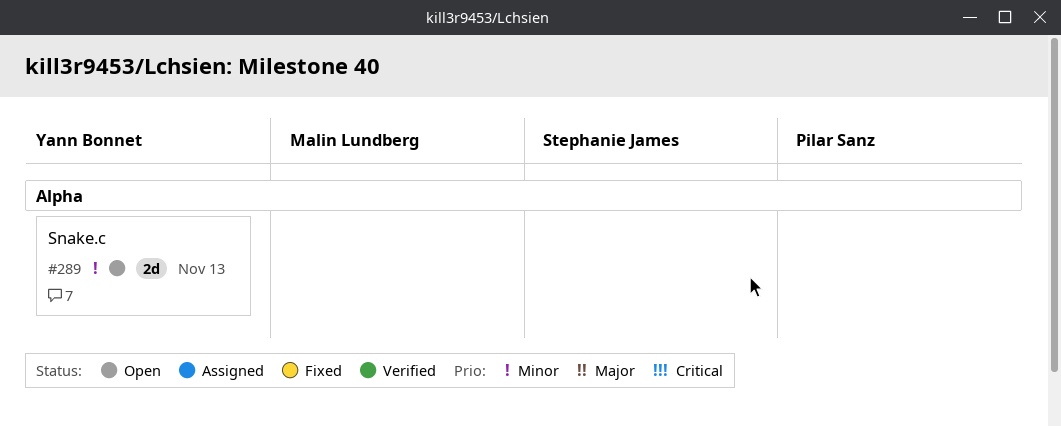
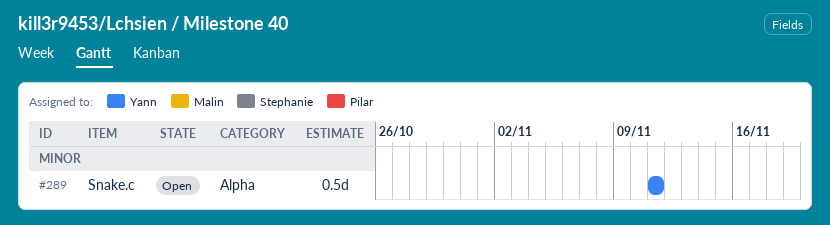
#289, estimate: 2d -> 0.5d
#289, due: Nov 13 -> Nov 11

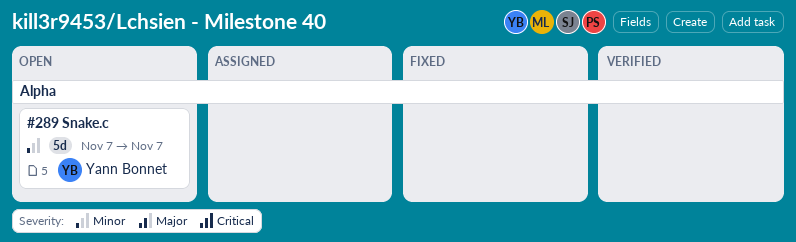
#289, estimate: 0.5d -> 5d
#289, start: Nov 11 -> Nov 7
#289, due: Nov 11 -> Nov 7

